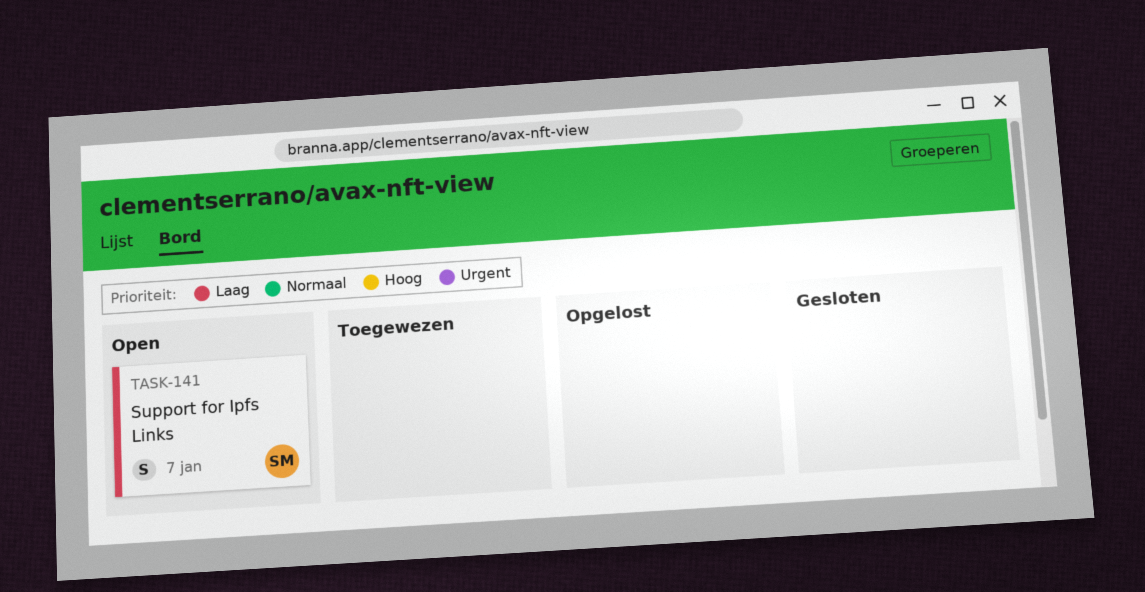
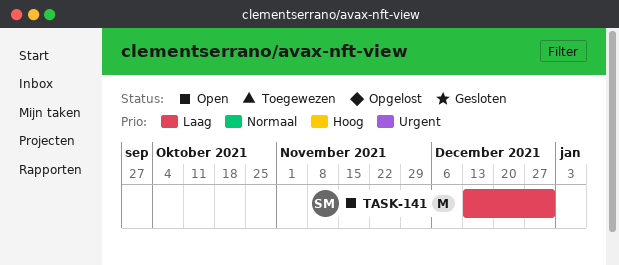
TASK-141, estimate: S -> M
TASK-141, due: Jan 7 -> Dec 31

